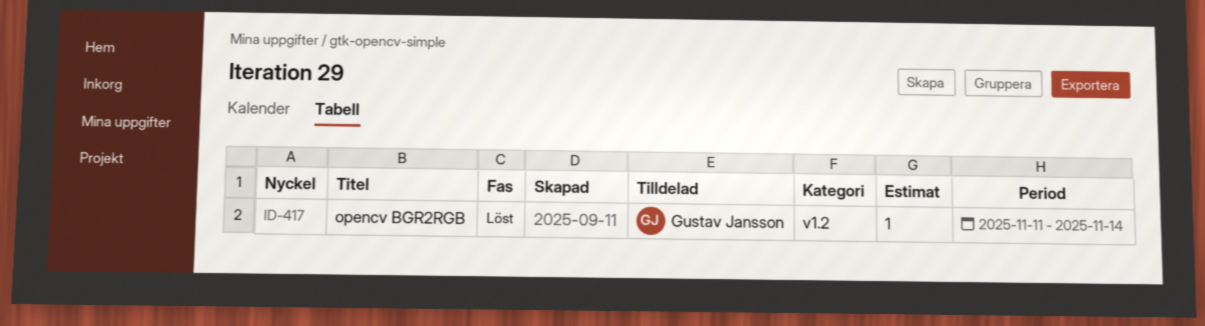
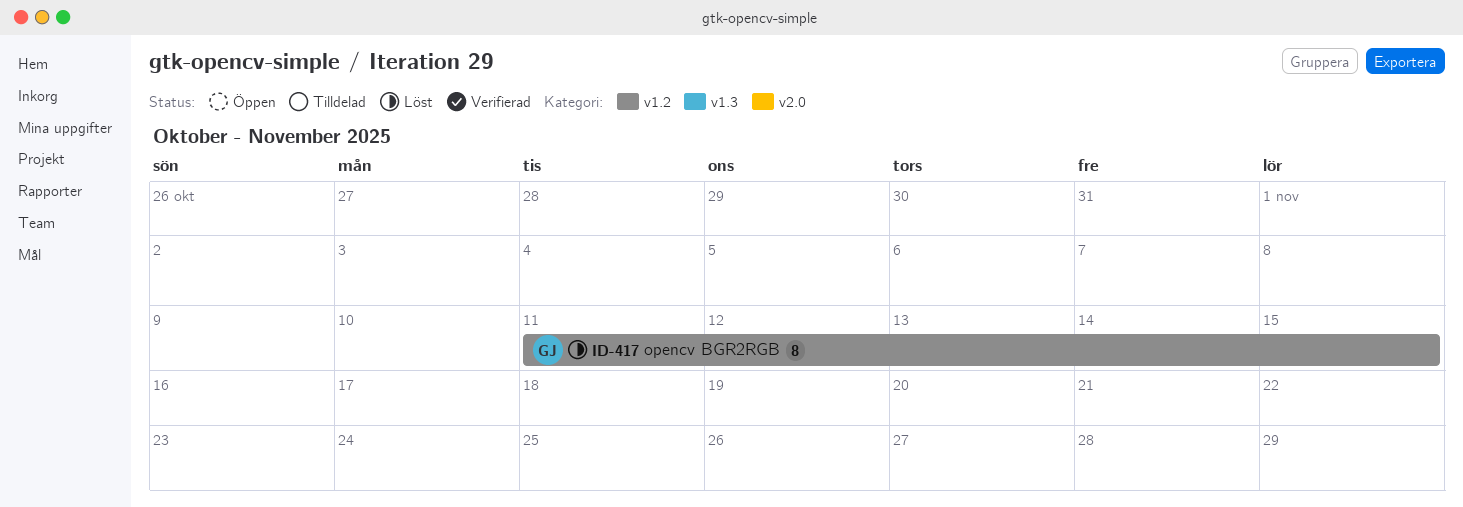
ID-417, estimate: 1 -> 8
ID-417, due: Nov 14 -> Nov 15

